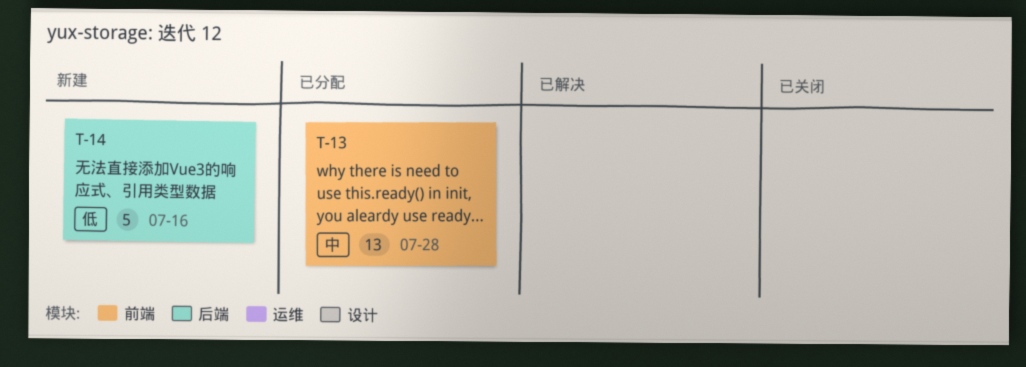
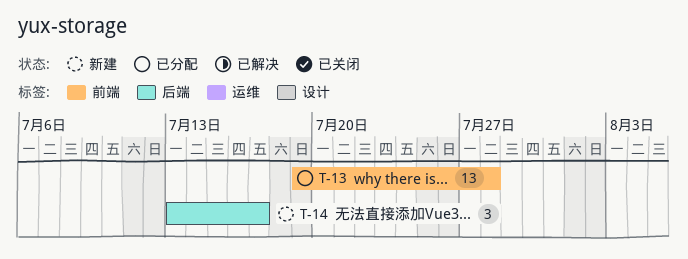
T-14, estimate: 5 -> 3
T-14, due: Jul 16 -> Jul 17

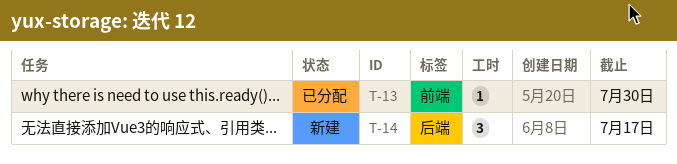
T-13, estimate: 13 -> 1
T-13, due: Jul 28 -> Jul 30

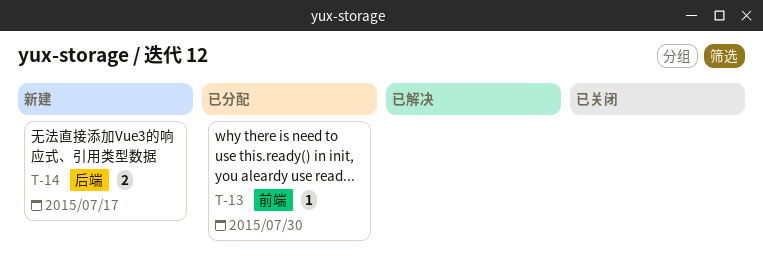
T-14, estimate: 3 -> 2

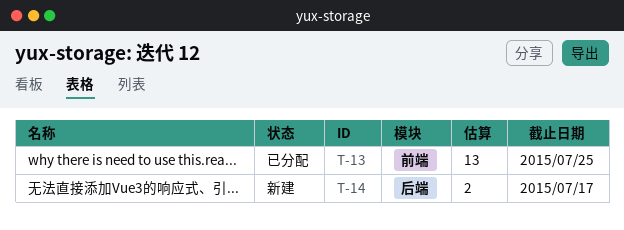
T-13, estimate: 1 -> 13
T-13, due: Jul 30 -> Jul 25

